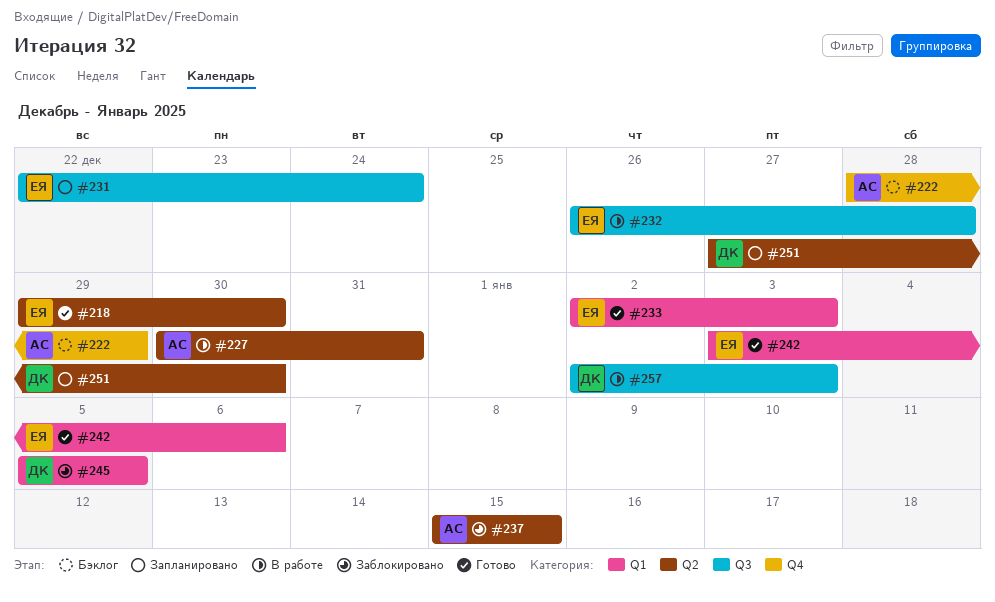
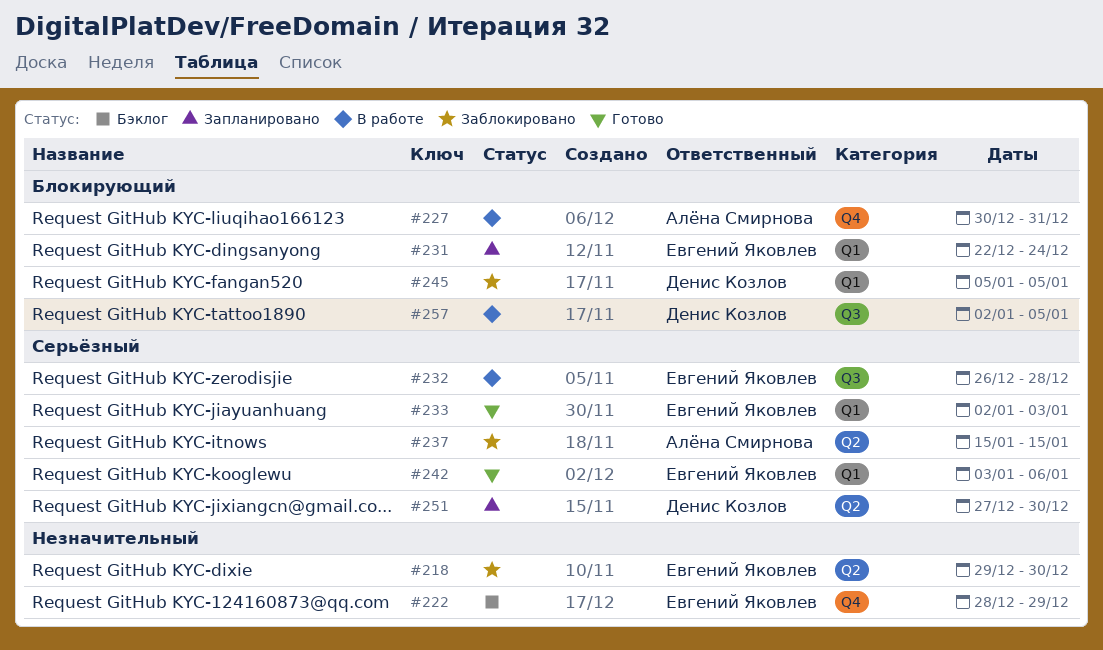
#218, status: Готово -> Заблокировано
#222, owner: Алёна Смирнова -> Евгений Яковлев
#227, label: Q2 -> Q4
#231, label: Q3 -> Q1
#257, due: Jan 3 -> Jan 5

